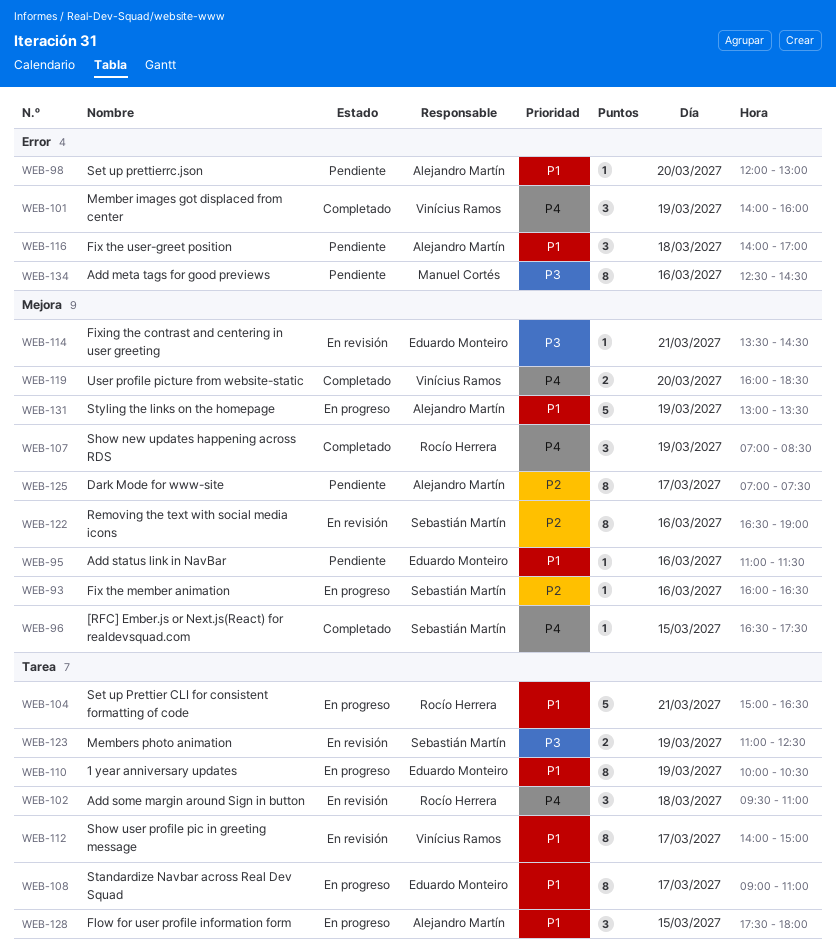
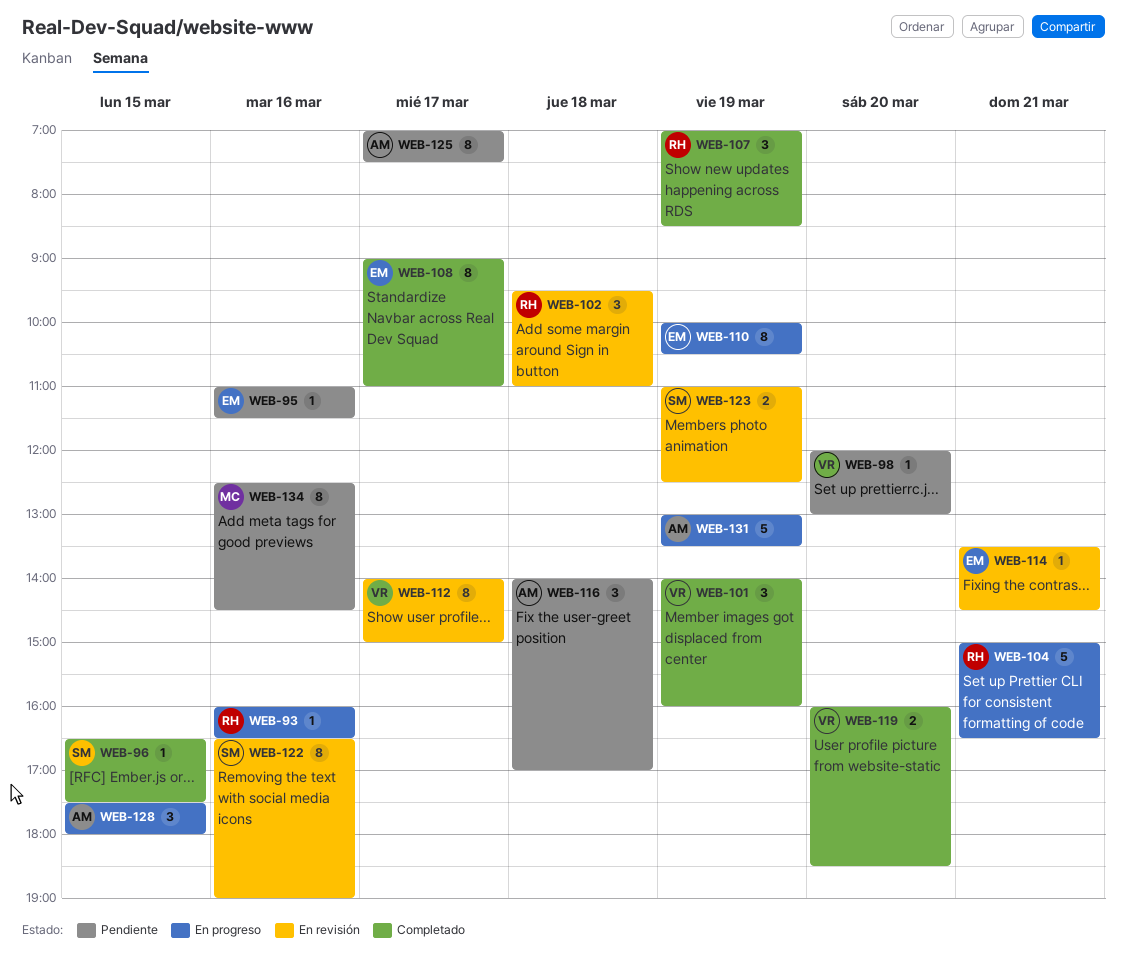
WEB-93, owner: Sebastián Martín -> Rocío Herrera
WEB-98, owner: Alejandro Martín -> Vinícius Ramos
WEB-108, status: En progreso -> Completado

